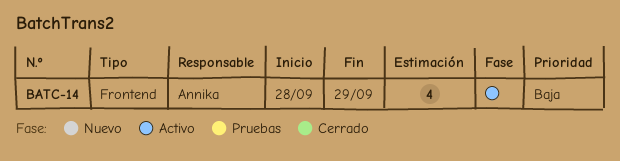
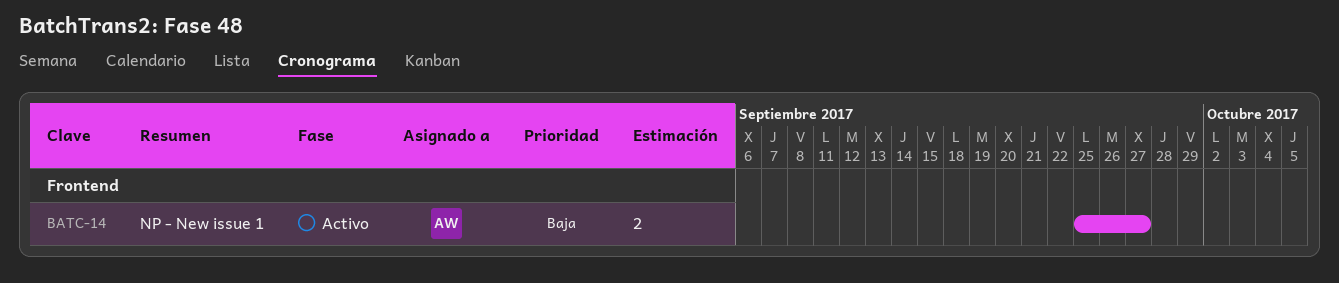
BATC-14, estimate: 4 -> 2
BATC-14, start: Sep 28 -> Sep 25
BATC-14, due: Sep 29 -> Sep 27

